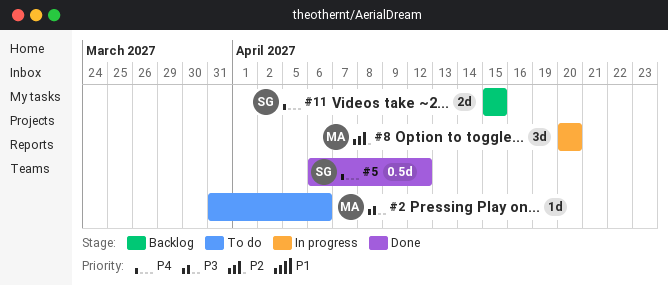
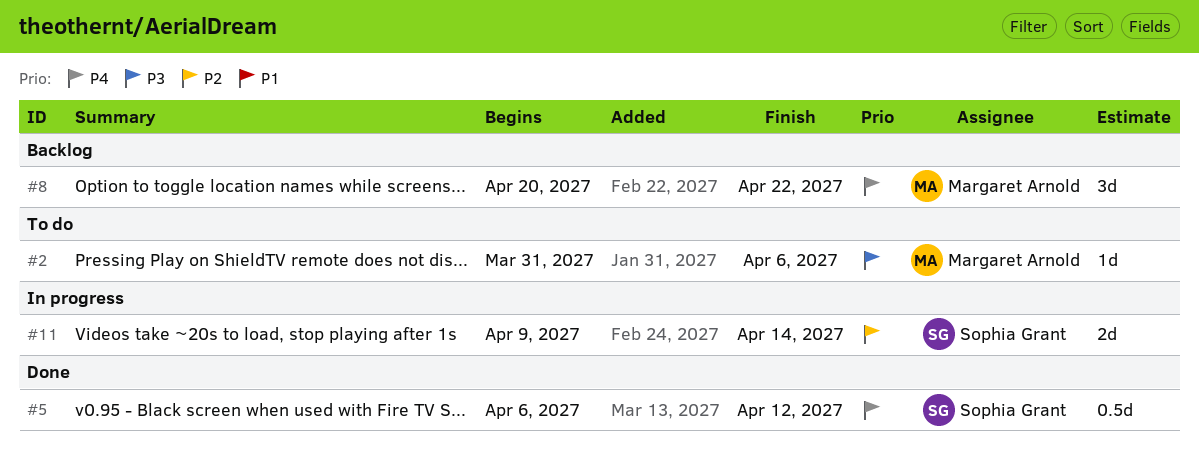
#8, status: In progress -> Backlog
#8, priority: P2 -> P4
#8, due: Apr 20 -> Apr 22
#11, status: Backlog -> In progress
#11, priority: P4 -> P2
#11, start: Apr 15 -> Apr 9
#11, due: Apr 15 -> Apr 14

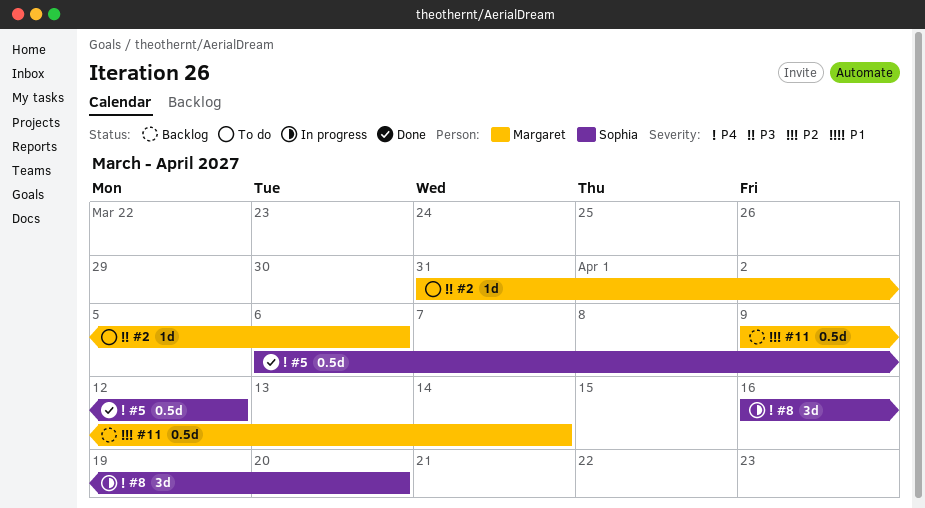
#8, status: Backlog -> In progress
#8, owner: Margaret Arnold -> Sophia Grant
#8, start: Apr 20 -> Apr 16
#8, due: Apr 22 -> Apr 20
#11, status: In progress -> Backlog
#11, owner: Sophia Grant -> Margaret Arnold
#11, estimate: 2d -> 0.5d

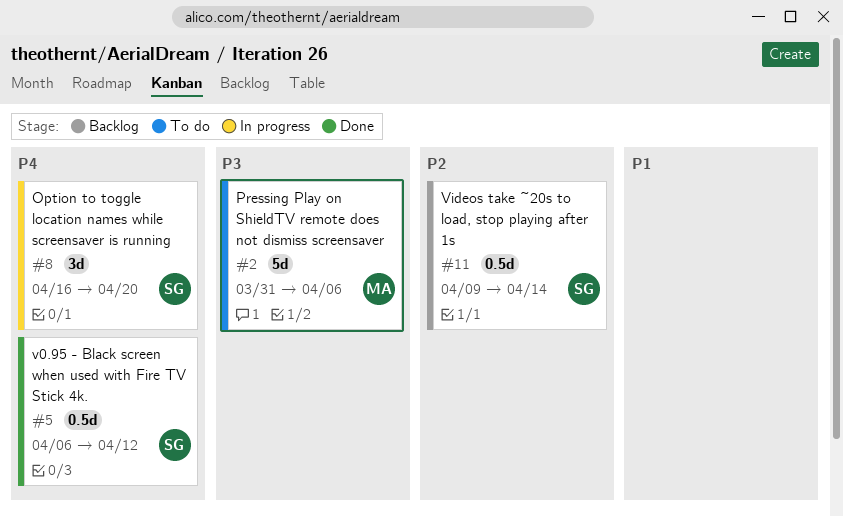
#2, estimate: 1d -> 5d
#11, owner: Margaret -> Sophia

